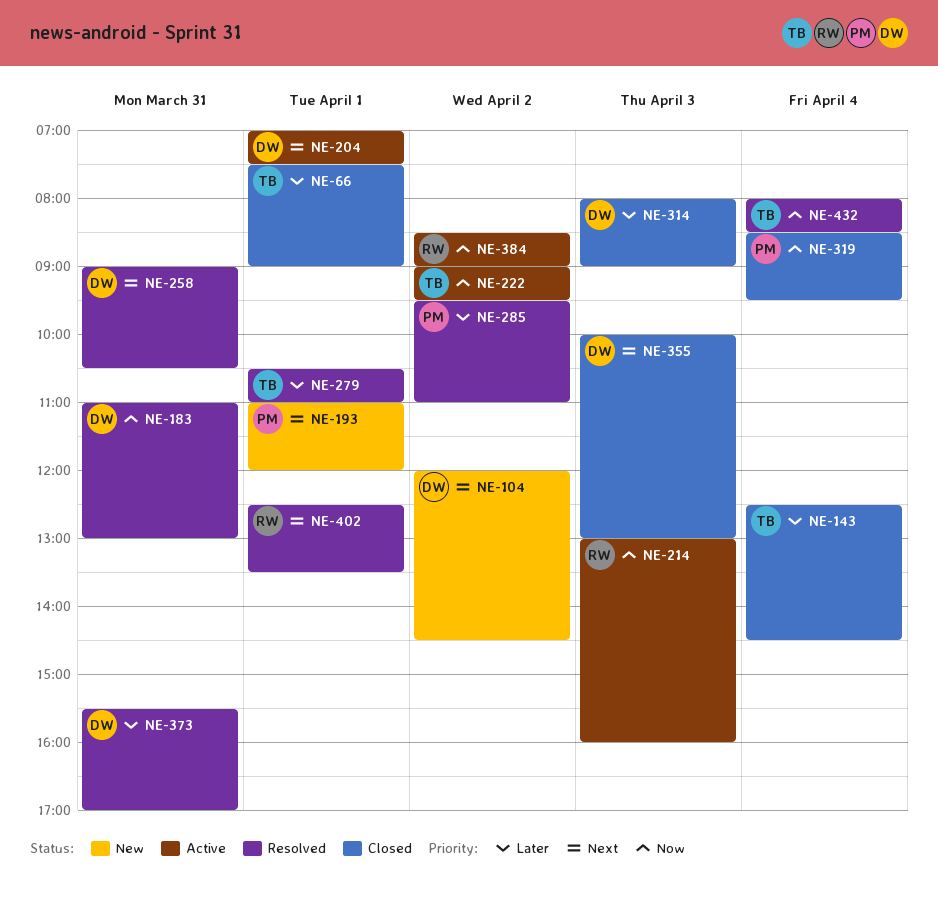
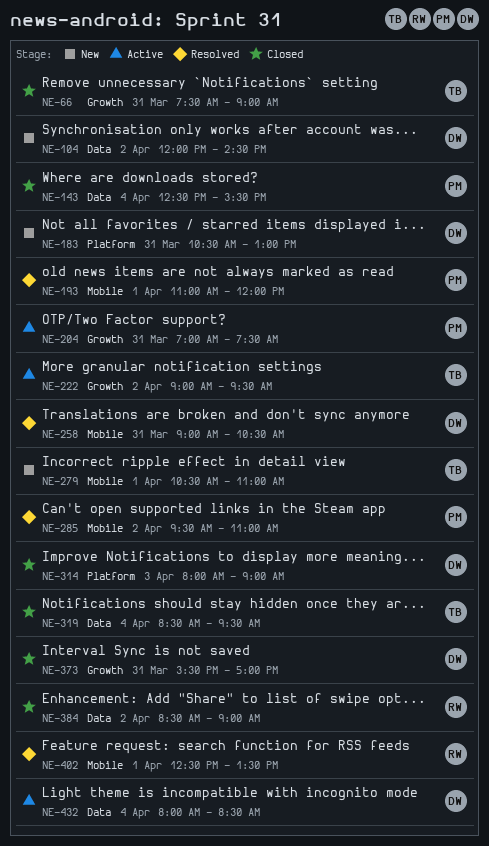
NE-66, day: Apr 1 -> Mar 31
NE-143, owner: TB -> PM
NE-143, ends: 14:30 -> 15:30
NE-183, status: Resolved -> New
NE-183, begins: 11:00 -> 10:30
NE-193, status: New -> Resolved
NE-204, owner: DW -> PM
NE-204, day: Apr 1 -> Mar 31
NE-214: present -> none
NE-279, status: Resolved -> New
NE-319, owner: PM -> TB
NE-355: present -> none
NE-373, status: Resolved -> Closed
NE-384, status: Active -> Closed
NE-432, status: Resolved -> Active
NE-432, owner: TB -> DW

